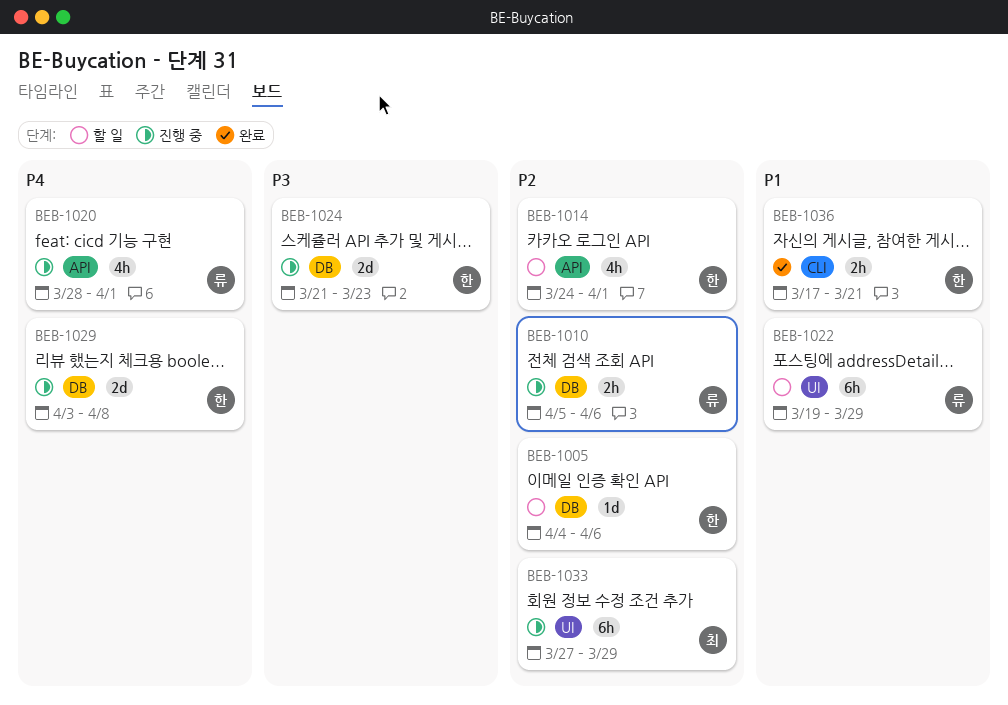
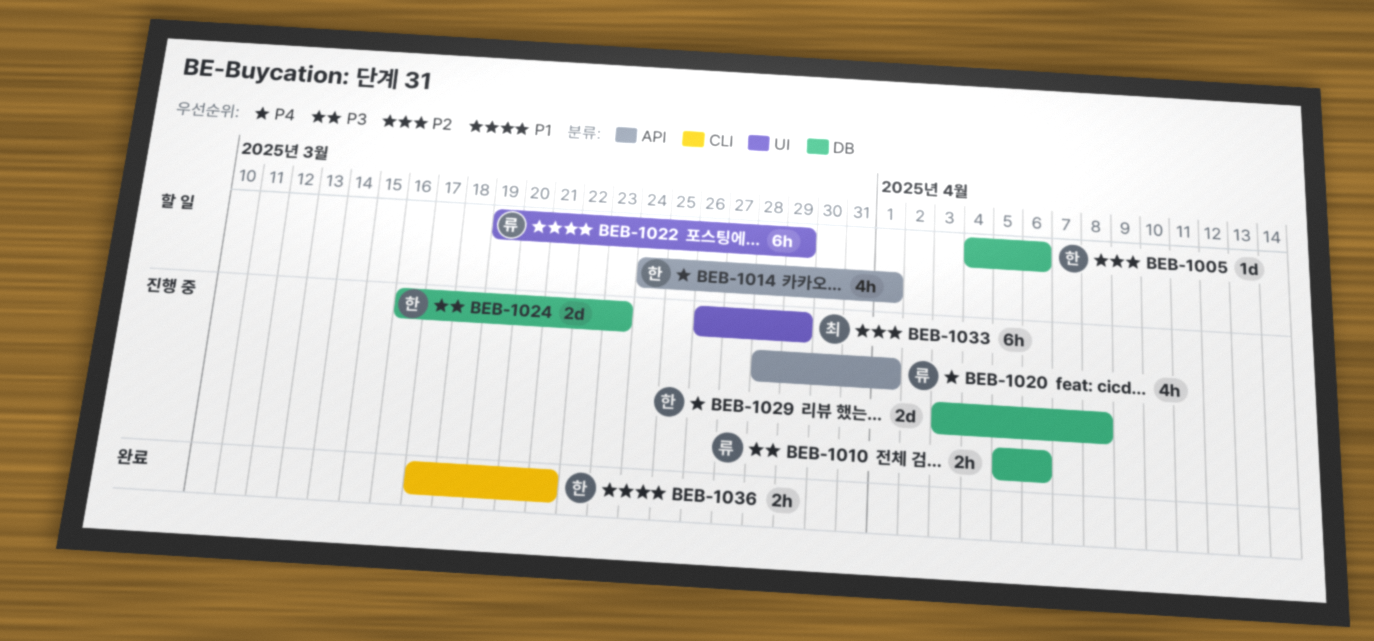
BEB-1010, priority: P2 -> P3
BEB-1014, priority: P2 -> P4
BEB-1024, start: Mar 21 -> Mar 16
BEB-1033, start: Mar 27 -> Mar 26

